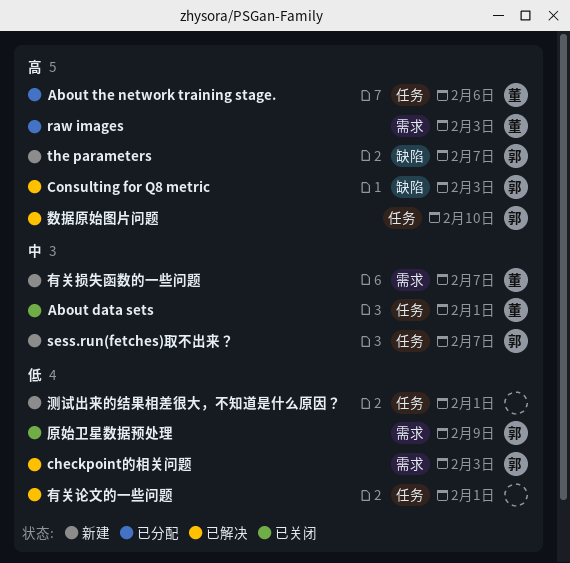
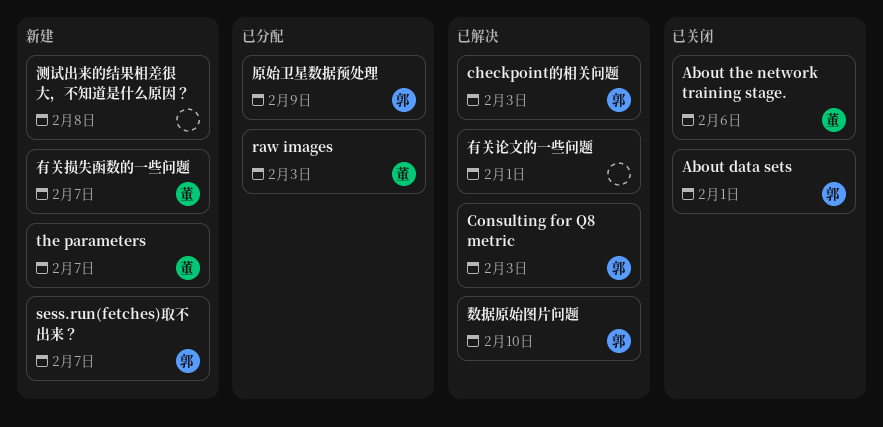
About data sets, owner: 董 -> 郭
About the network training stage., status: 已分配 -> 已关闭
the parameters, owner: 郭 -> 董
原始卫星数据预处理, status: 已关闭 -> 已分配
测试出来的结果相差很大，不知道是什么原因？, due: Feb 1 -> Feb 8

